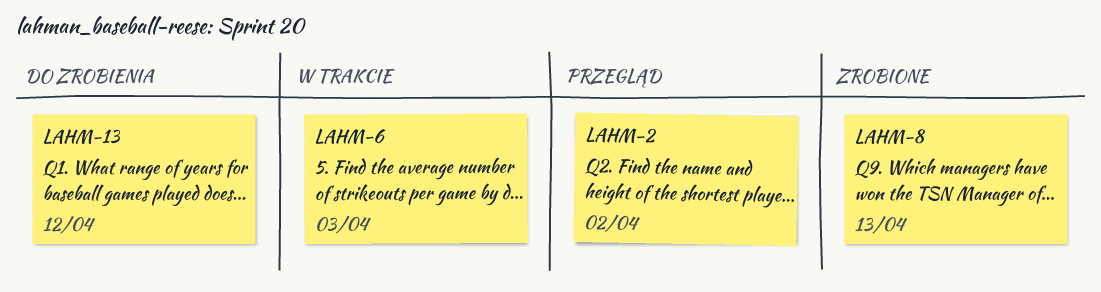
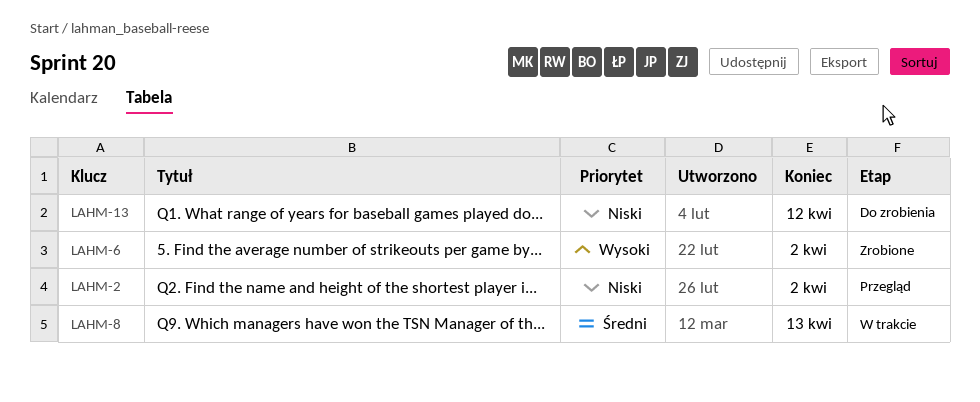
LAHM-6, status: W trakcie -> Zrobione
LAHM-6, due: Apr 3 -> Apr 2
LAHM-8, status: Zrobione -> W trakcie

